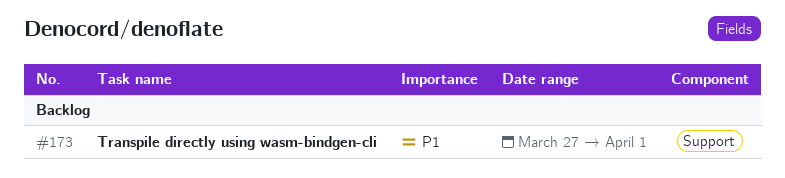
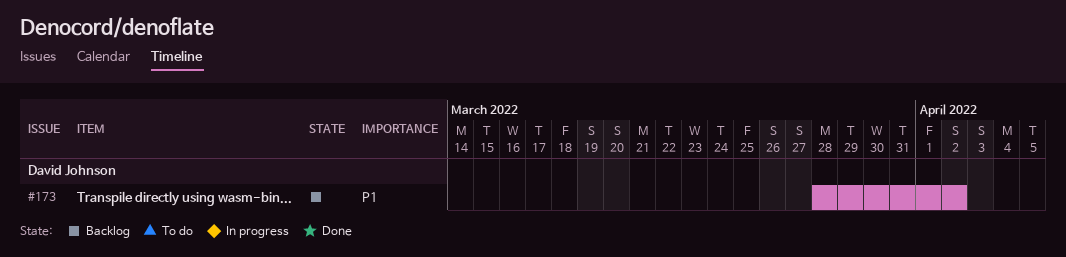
#173, start: Mar 27 -> Mar 28
#173, due: Apr 1 -> Apr 2

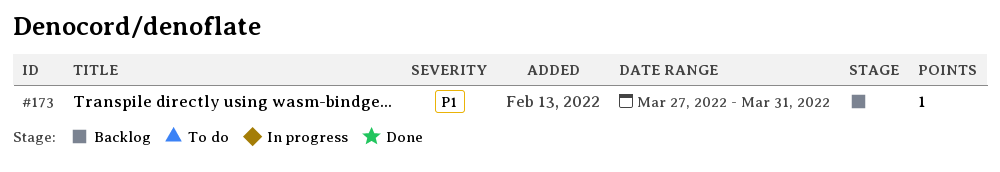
#173, start: Mar 28 -> Mar 27
#173, due: Apr 2 -> Mar 31

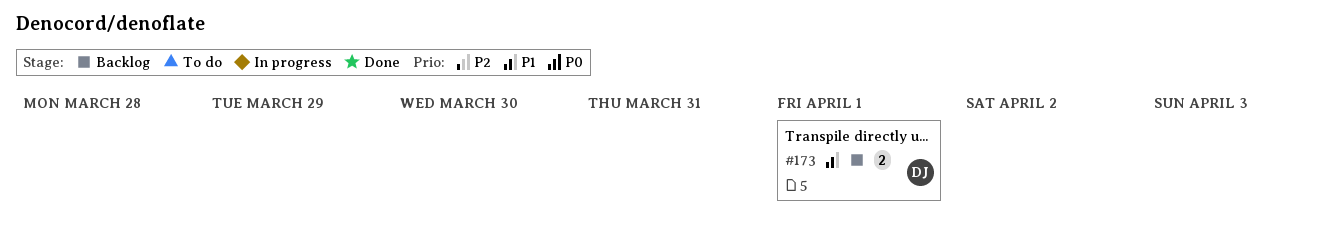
#173, estimate: 1 -> 2
#173, due: Mar 31 -> Apr 1

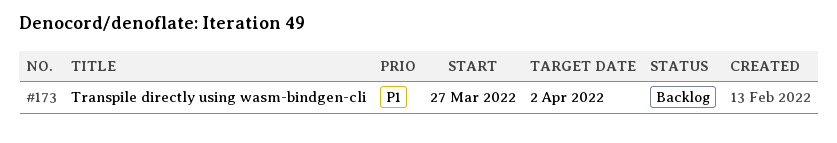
#173, due: Apr 1 -> Apr 2

